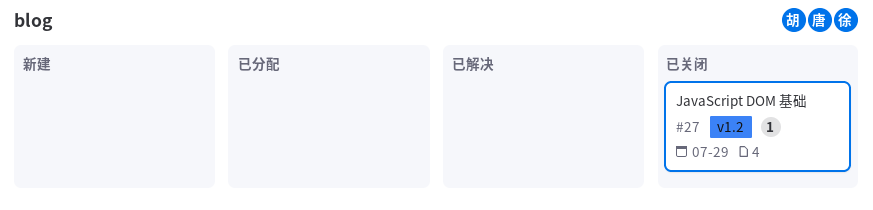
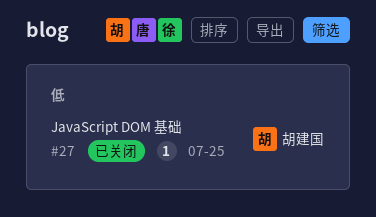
#27, due: Jul 29 -> Jul 25

